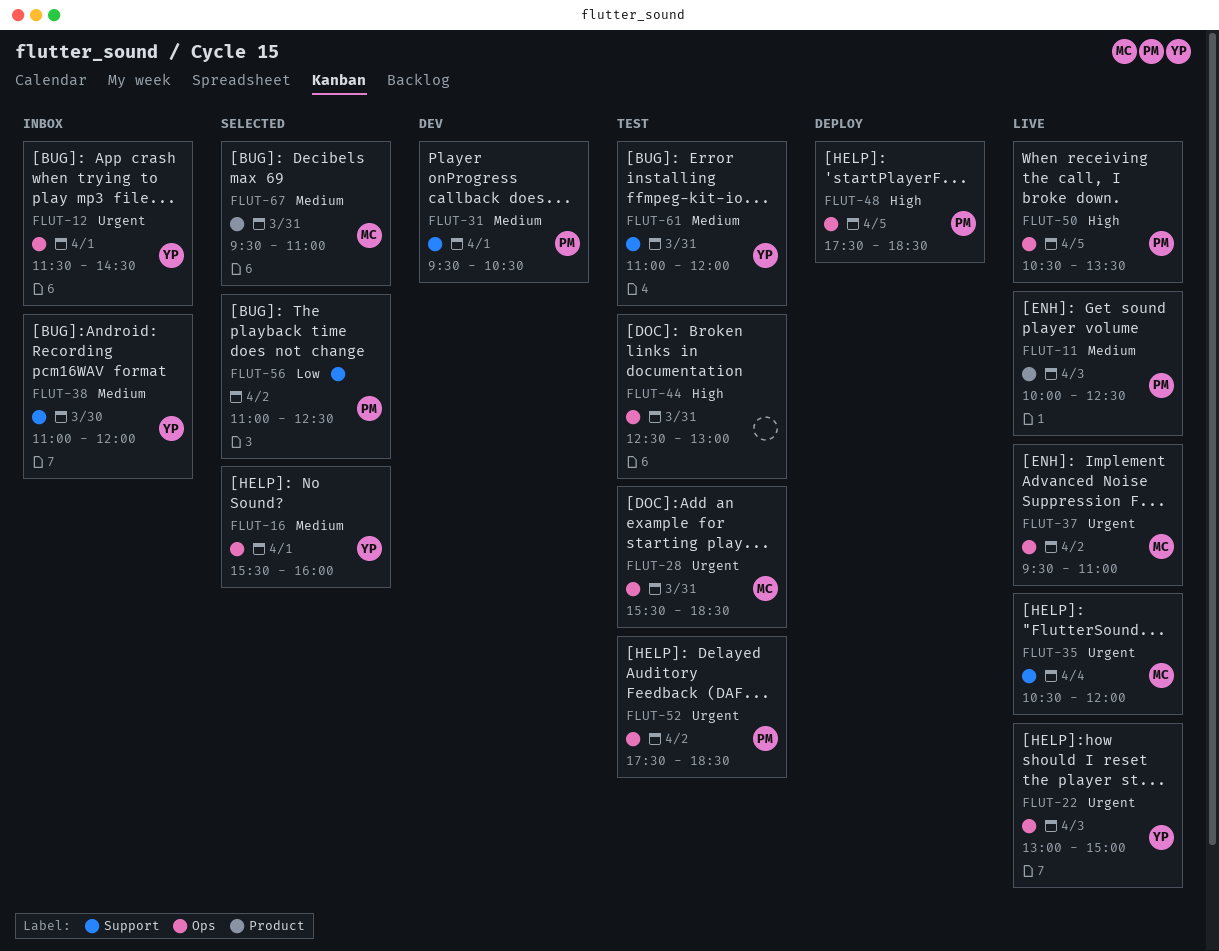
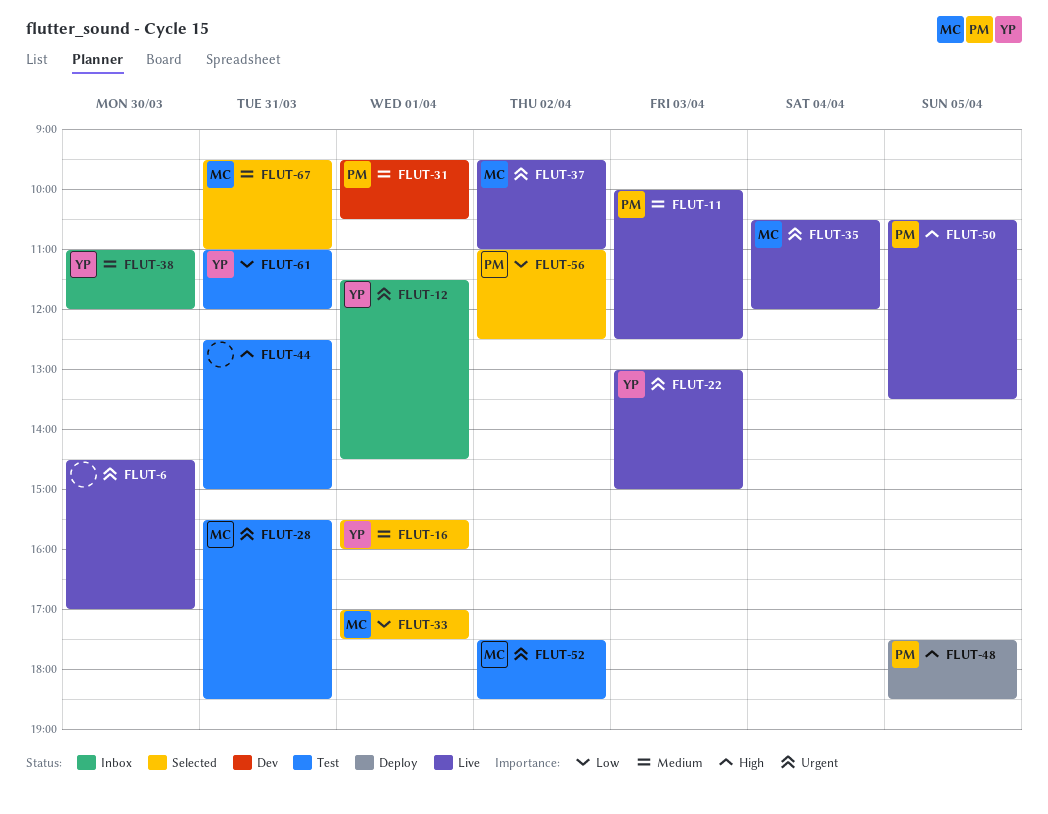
FLUT-6: none -> present
FLUT-33: none -> present
FLUT-44, ends: 13:00 -> 15:00
FLUT-52, owner: PM -> MC
FLUT-61, priority: Medium -> Low

